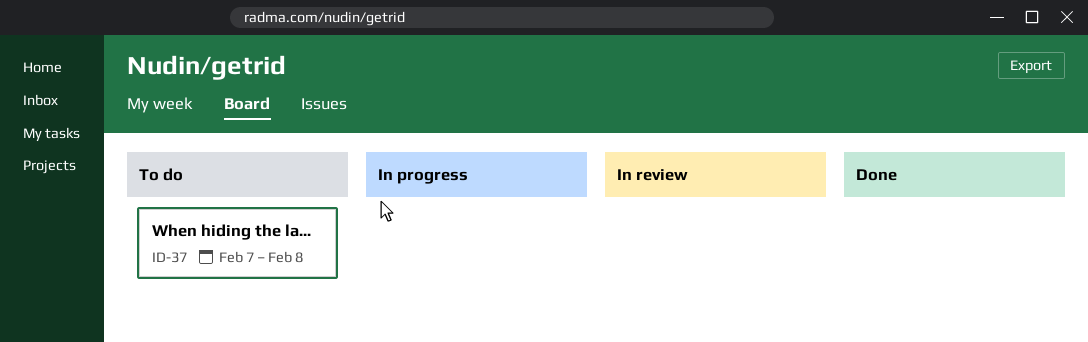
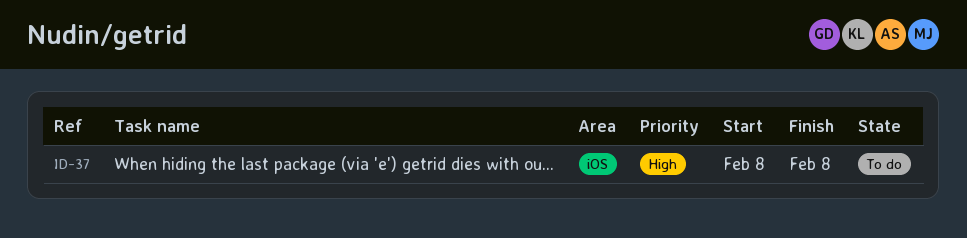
ID-37, start: Feb 7 -> Feb 8

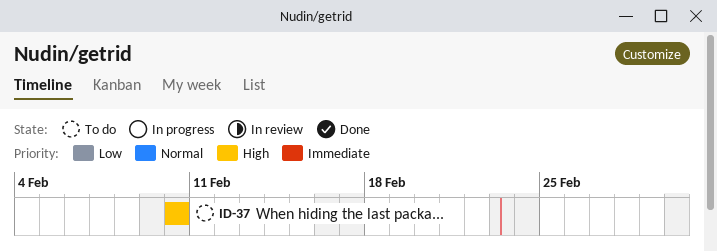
ID-37, start: Feb 8 -> Feb 10
ID-37, due: Feb 8 -> Feb 10

